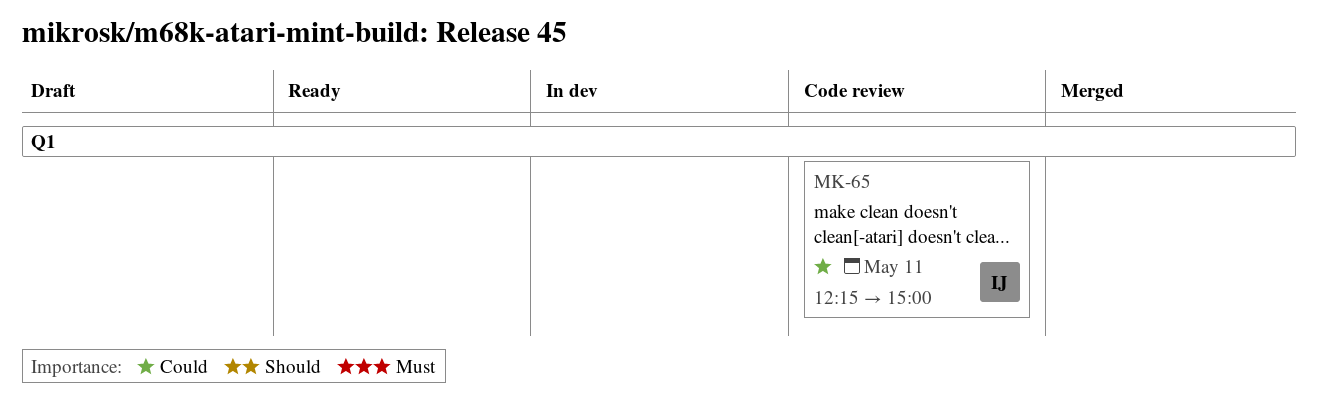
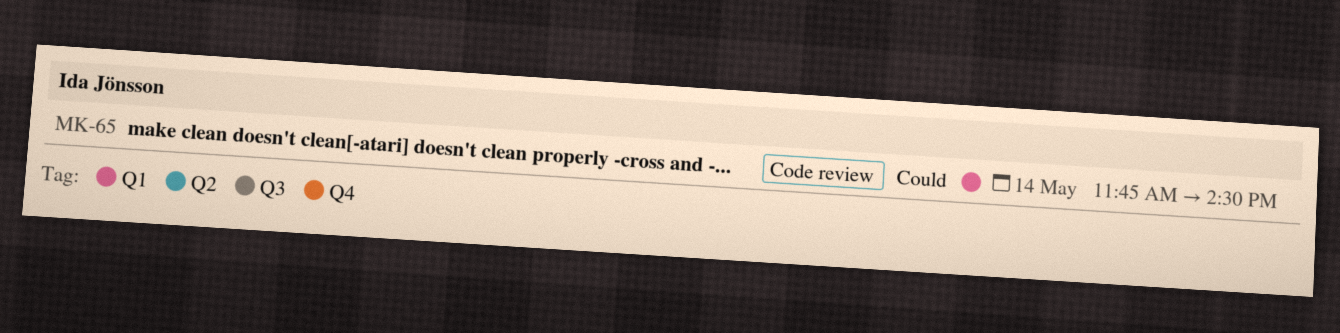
MK-65, day: May 11 -> May 14
MK-65, begins: 12:15 -> 11:45
MK-65, ends: 15:00 -> 14:30

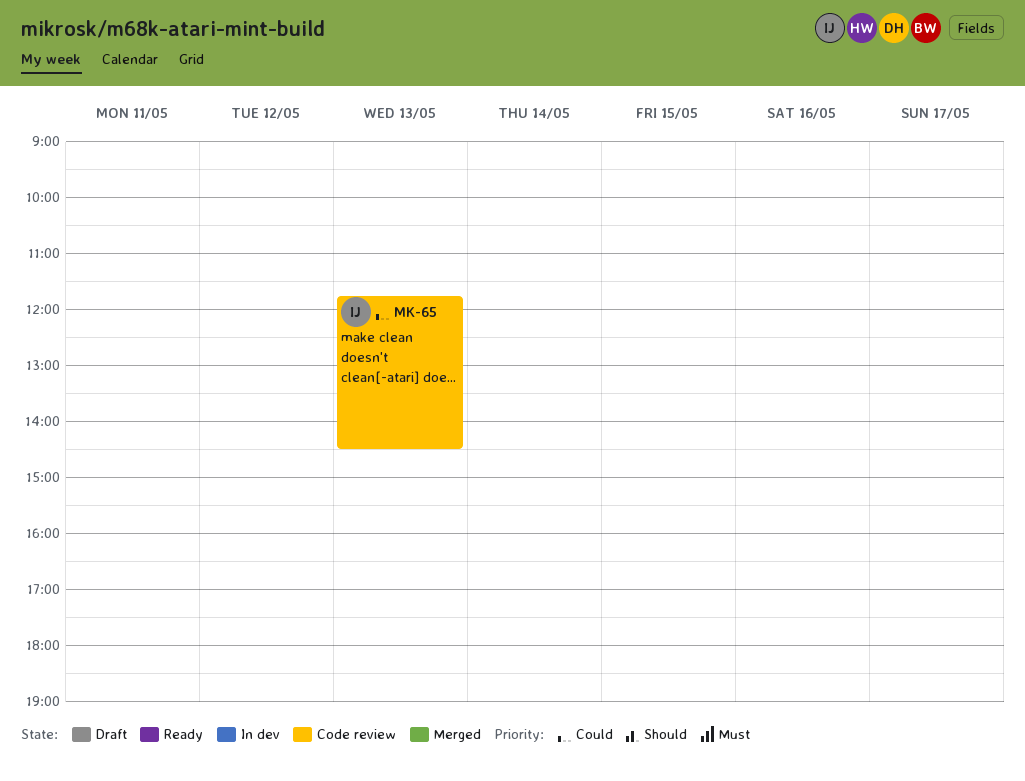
MK-65, day: May 14 -> May 13

